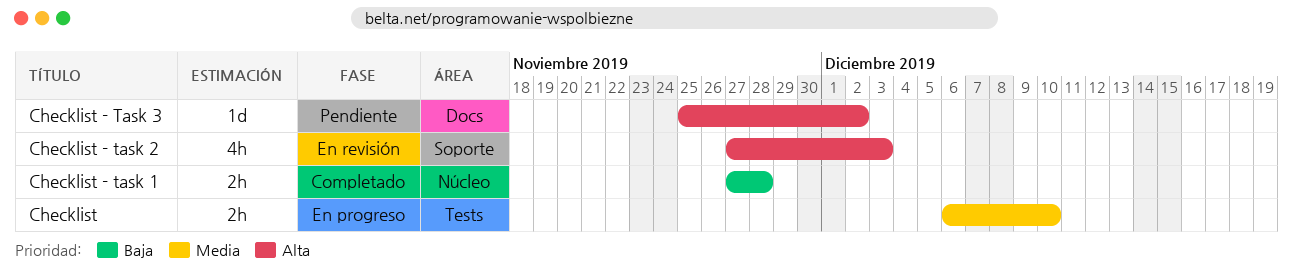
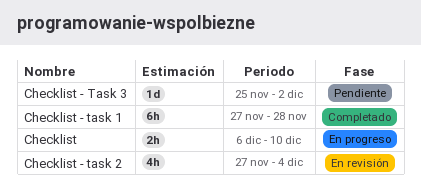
Checklist - task 1, estimate: 2h -> 6h
Checklist - task 2, due: Dec 3 -> Dec 4

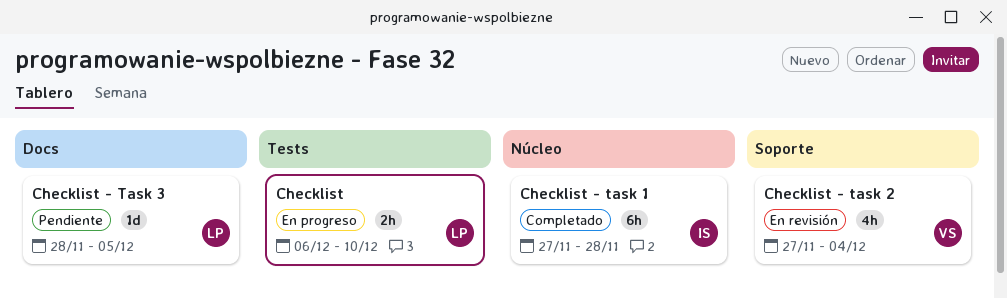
Checklist - Task 3, start: Nov 25 -> Nov 28
Checklist - Task 3, due: Dec 2 -> Dec 5

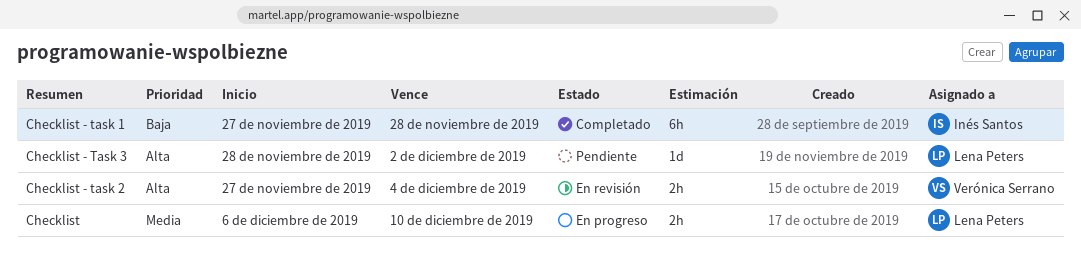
Checklist - task 2, estimate: 4h -> 2h
Checklist - Task 3, due: Dec 5 -> Dec 2

